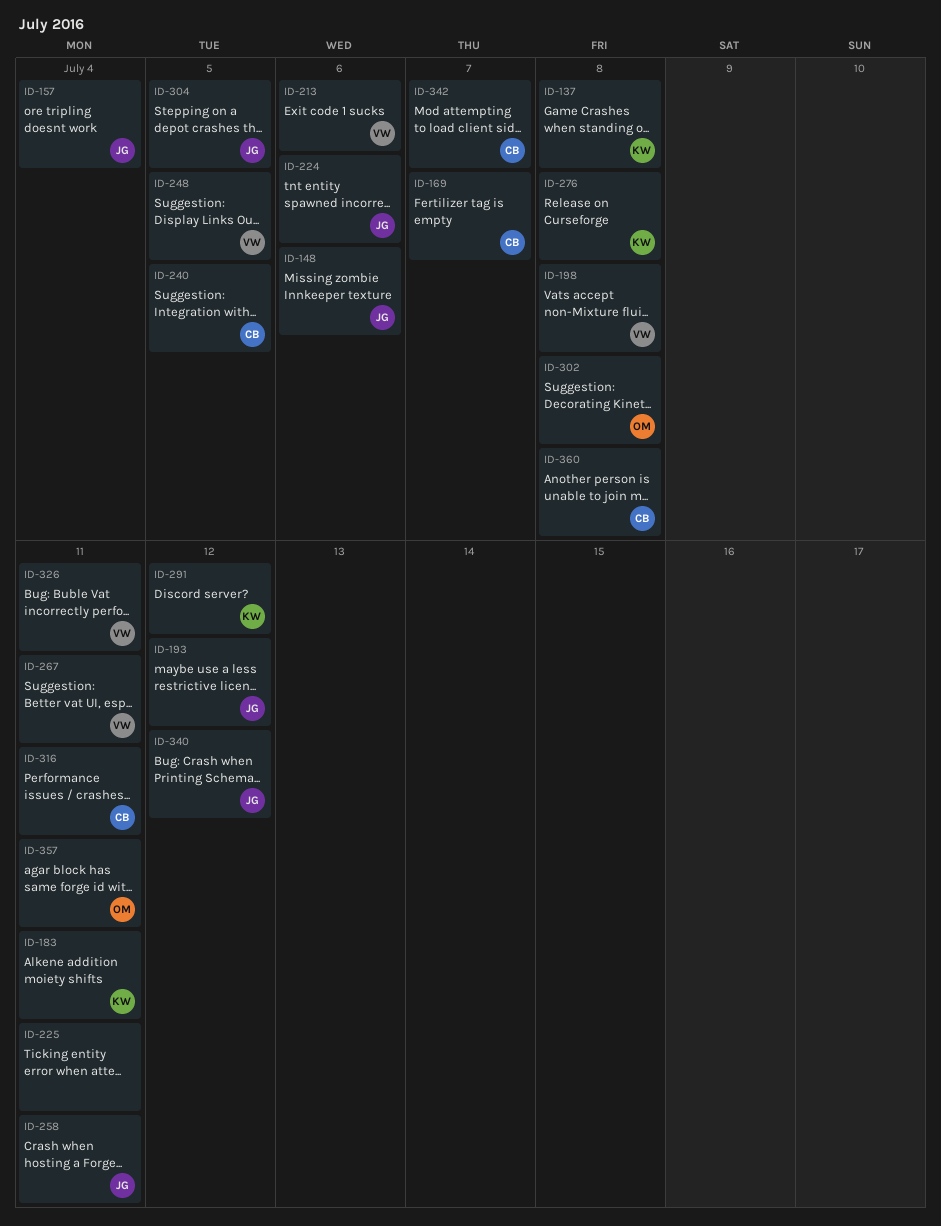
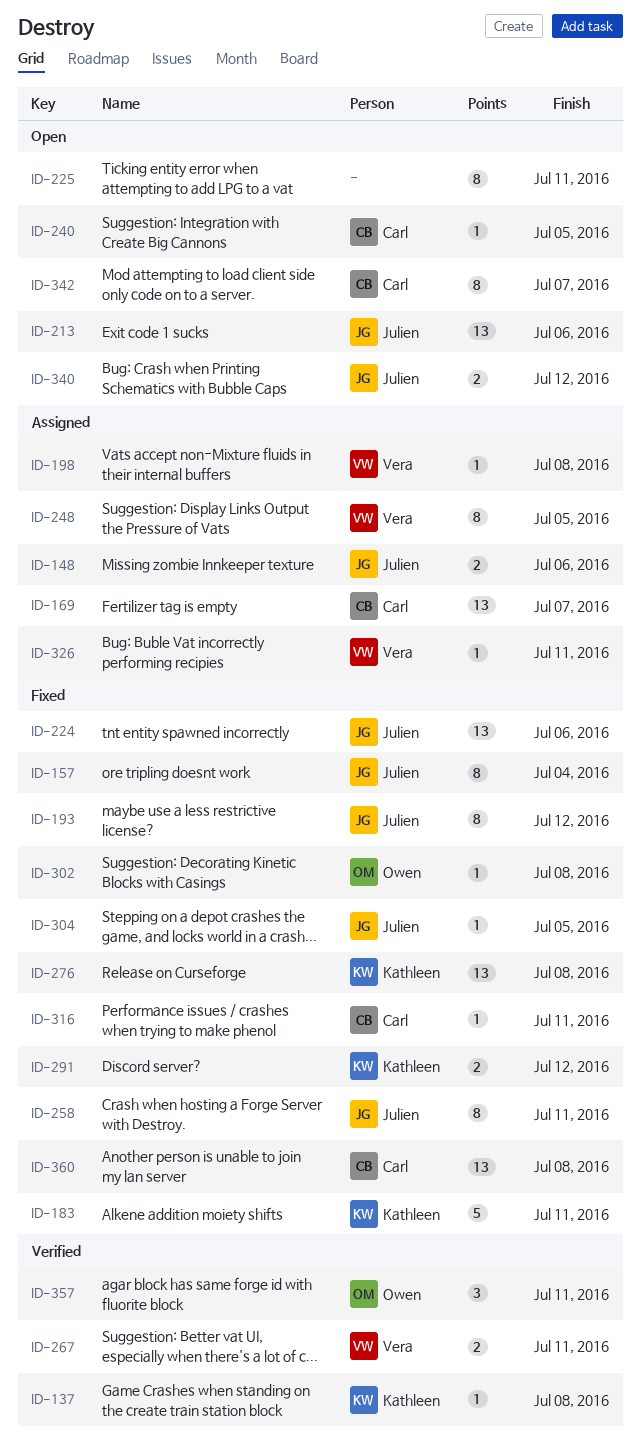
ID-213, owner: Vera -> Julien

